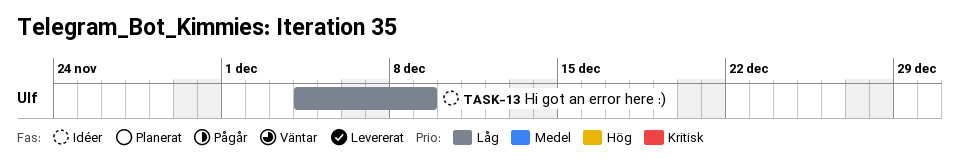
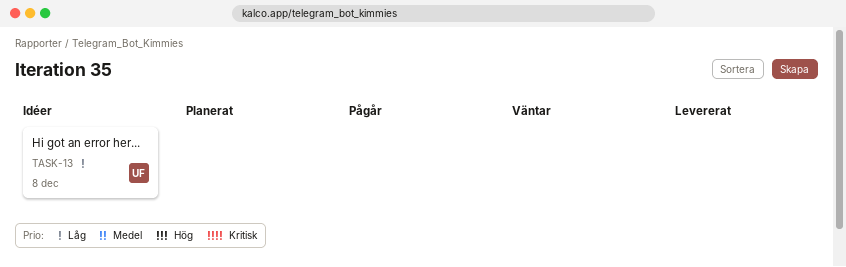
TASK-13, due: Dec 9 -> Dec 8

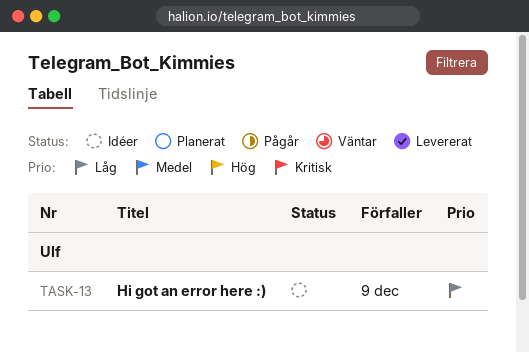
TASK-13, due: Dec 8 -> Dec 9

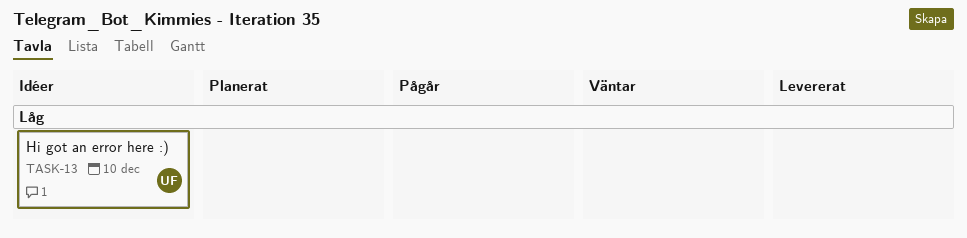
TASK-13, due: Dec 9 -> Dec 10

